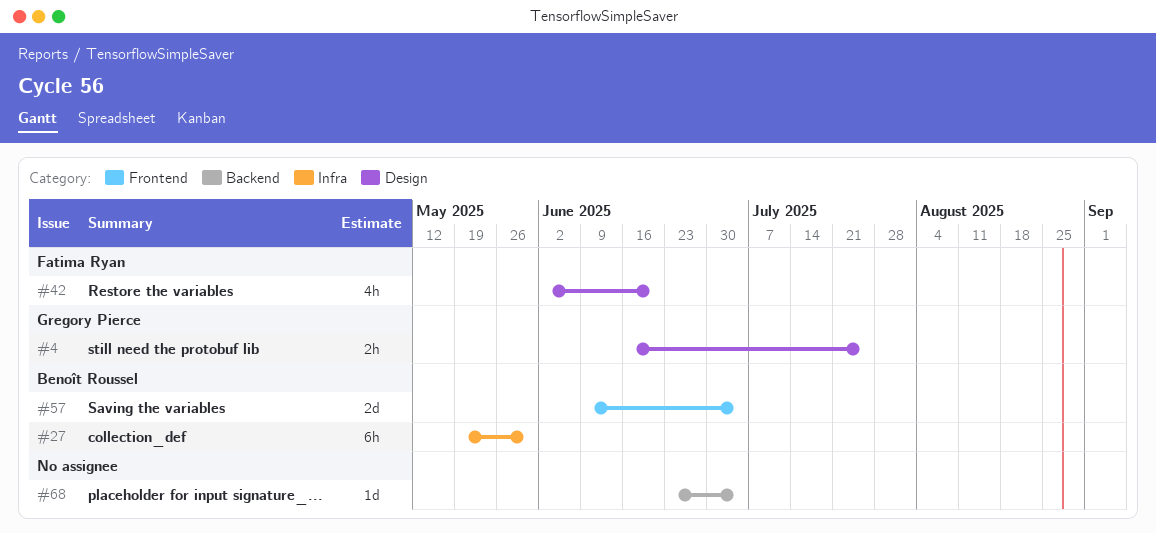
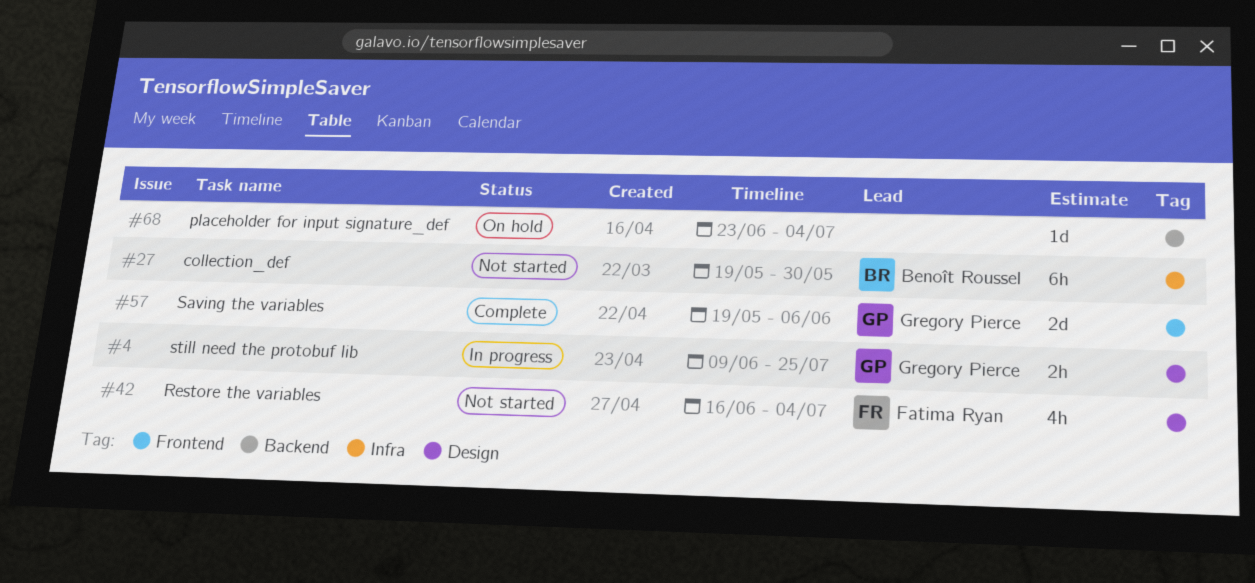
#4, start: Jun 16 -> Jun 9
#42, start: Jun 2 -> Jun 16
#42, due: Jun 20 -> Jul 4
#57, owner: Benoît Roussel -> Gregory Pierce
#57, start: Jun 9 -> May 19
#57, due: Jul 4 -> Jun 6

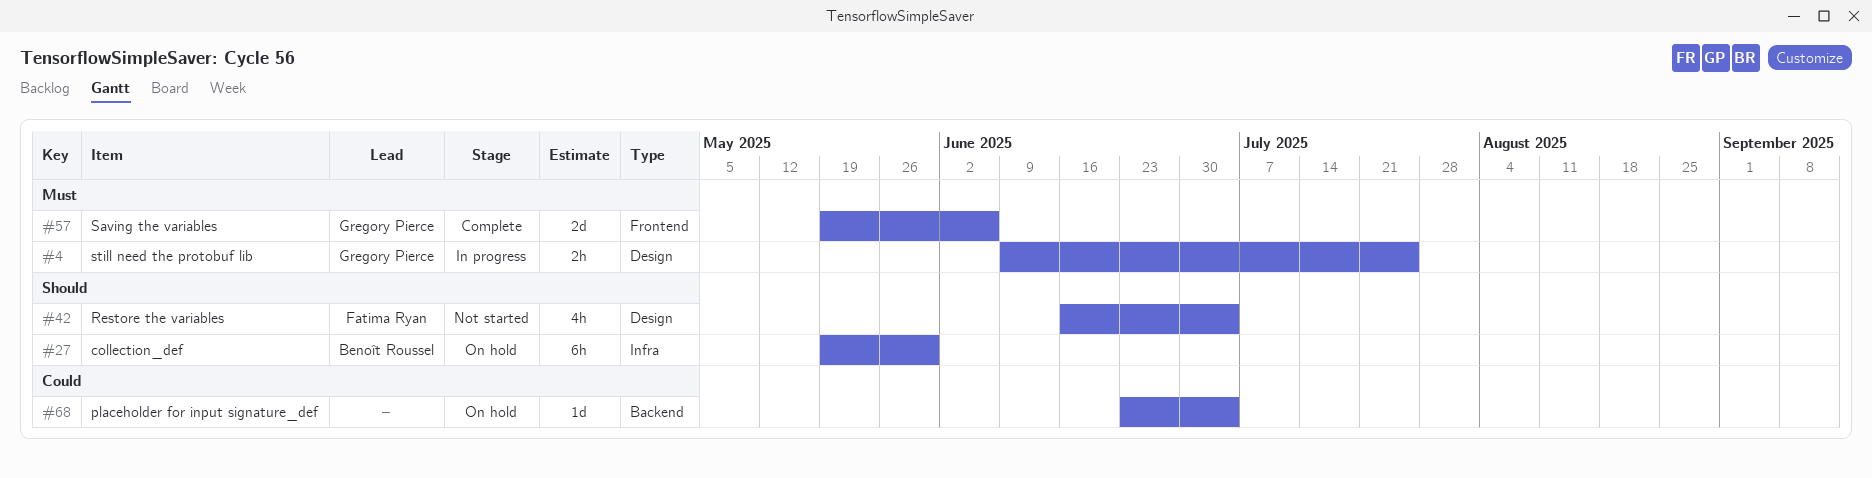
#27, status: Not started -> On hold

